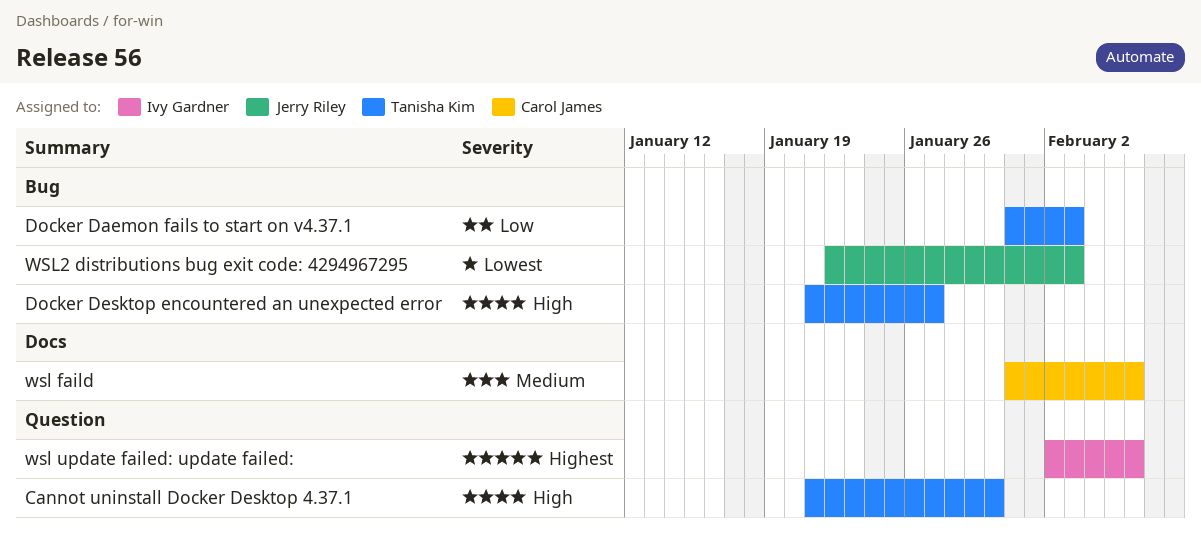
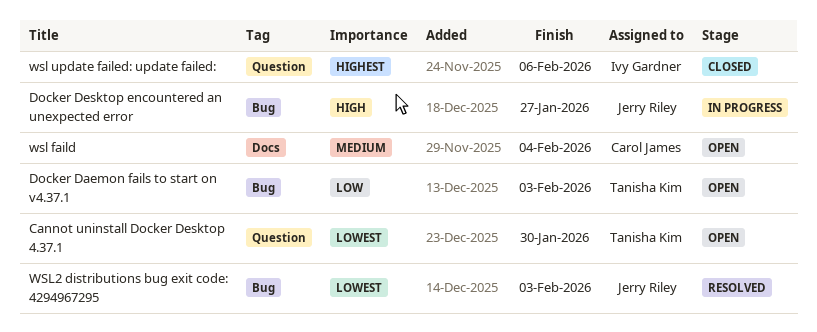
Cannot uninstall Docker Desktop 4.37.1, priority: High -> Lowest
Docker Desktop encountered an unexpected error, owner: Tanisha Kim -> Jerry Riley
wsl faild, due: Feb 6 -> Feb 4

